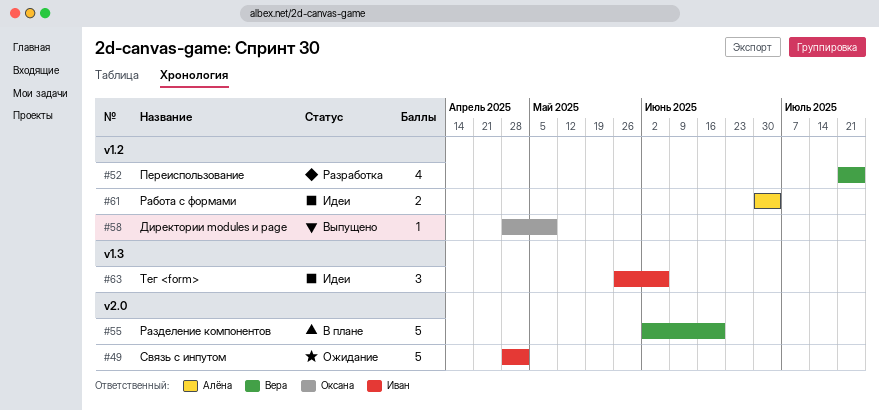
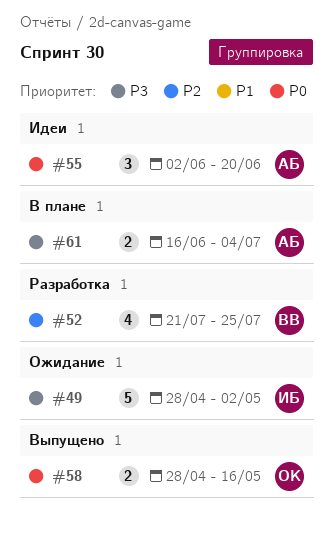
#55, status: В плане -> Идеи
#55, owner: Вера -> Алёна
#55, estimate: 5 -> 3
#58, estimate: 1 -> 2
#58, due: May 9 -> May 16
#61, status: Идеи -> В плане
#61, start: Jun 30 -> Jun 16
#63: present -> none

